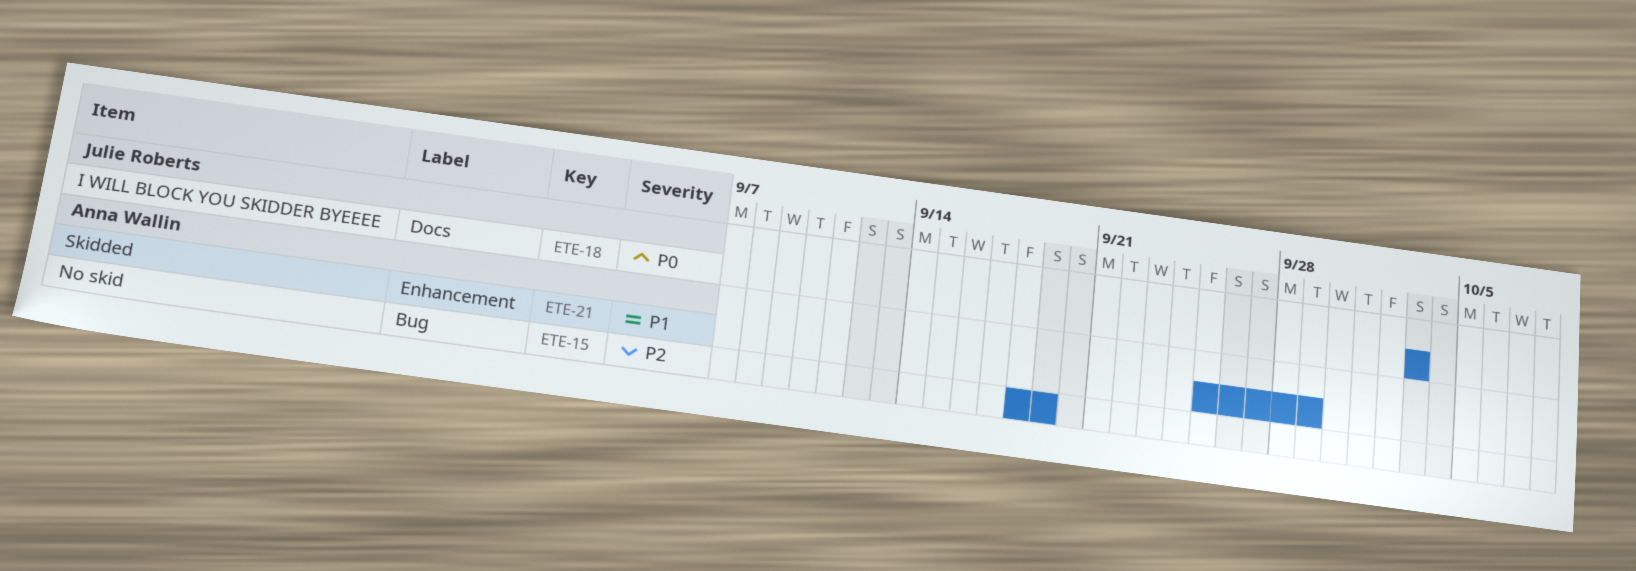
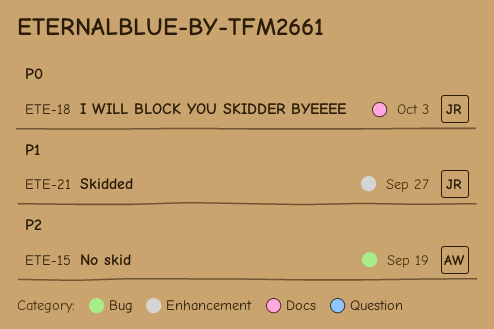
ETE-21, owner: Anna Wallin -> Julie Roberts
ETE-21, due: Sep 29 -> Sep 27

